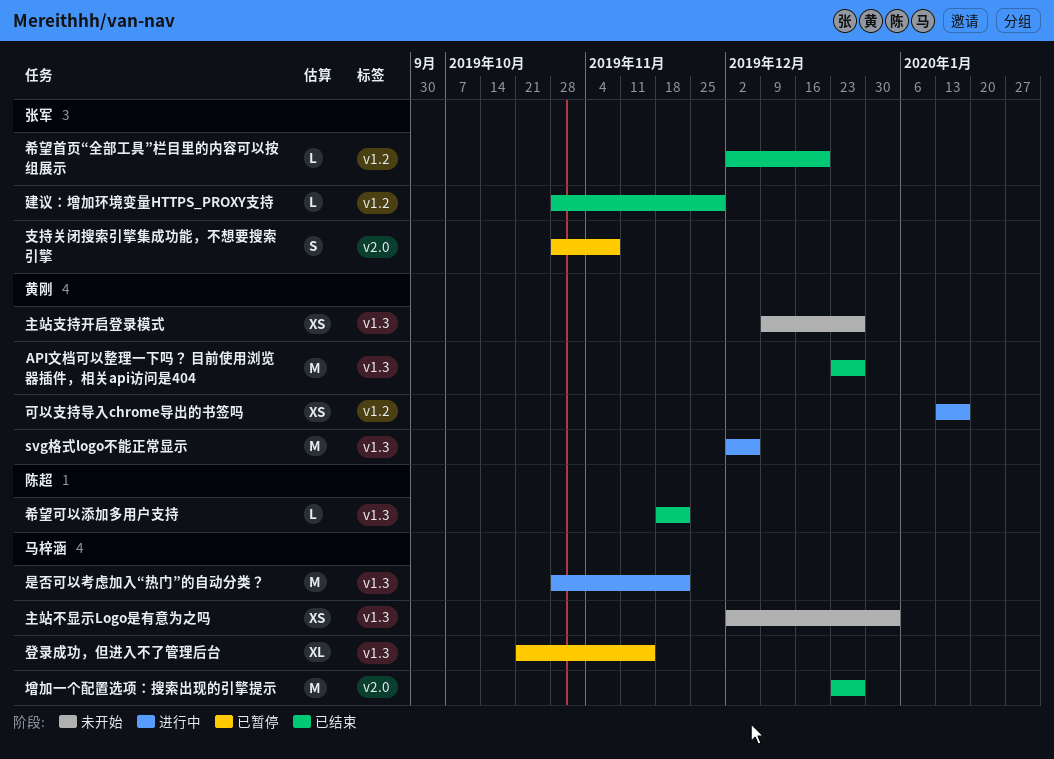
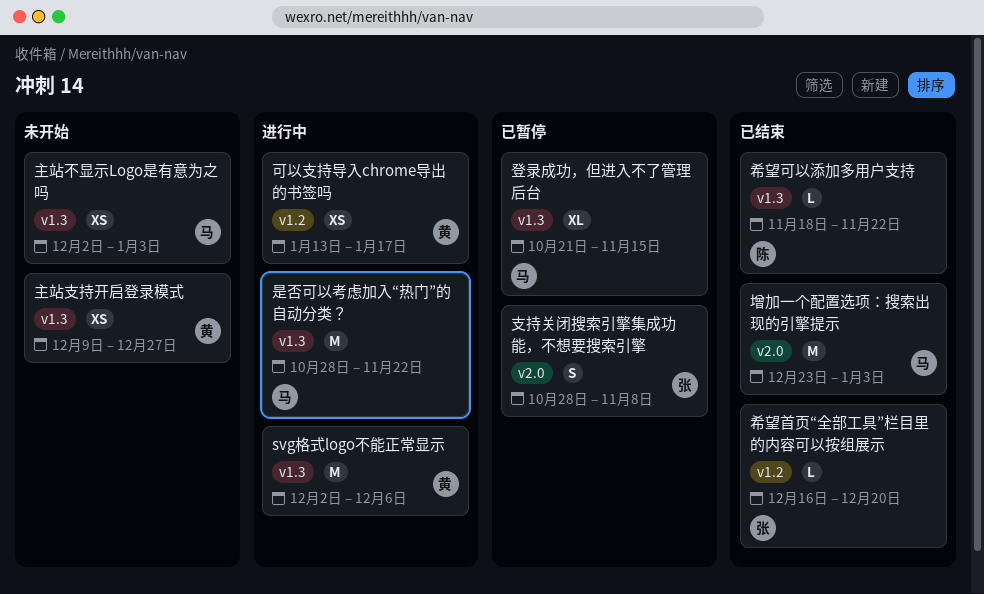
API文档可以整理一下吗？ 目前使用浏览器插件，相关api访问是404: present -> none
增加一个配置选项：搜索出现的引擎提示, due: Dec 27 -> Jan 3
希望首页“全部工具”栏目里的内容可以按组展示, start: Dec 2 -> Dec 16
建议：增加环境变量HTTPS_PROXY支持: present -> none

